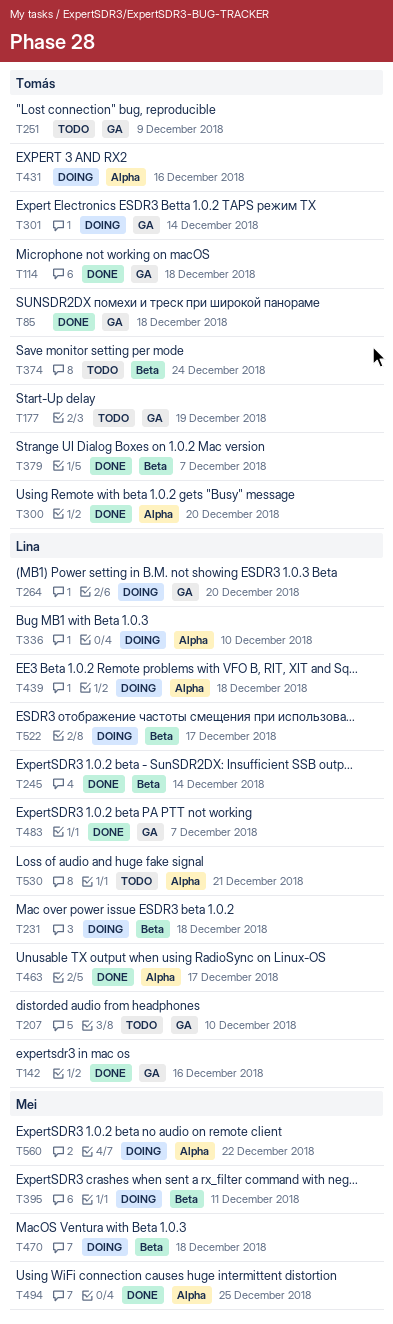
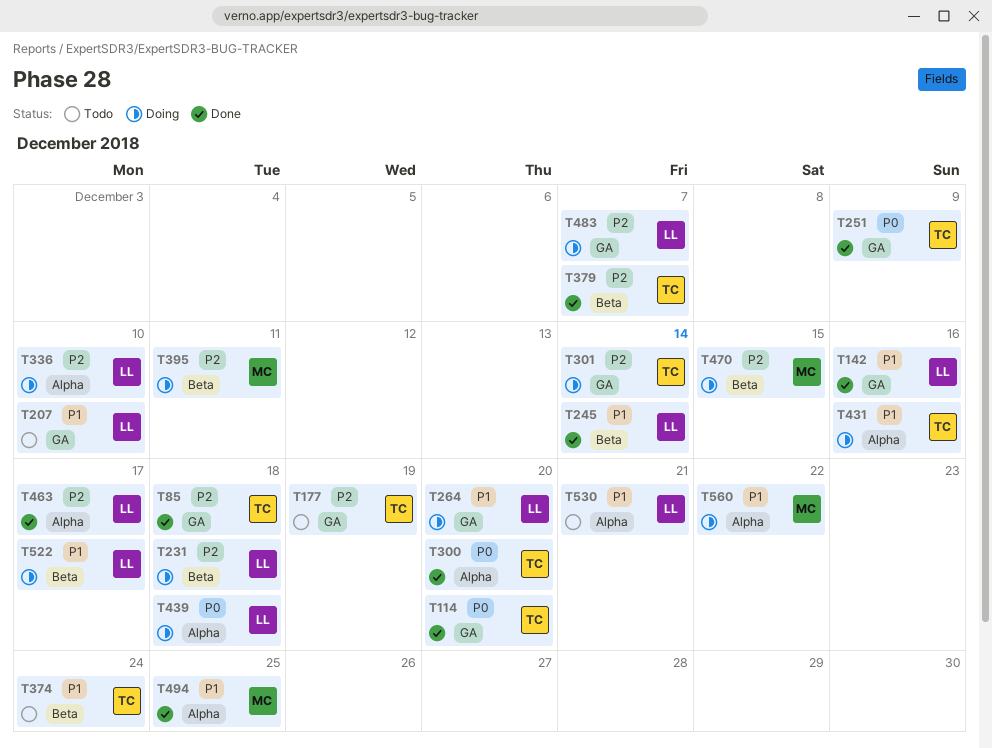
T114, due: Dec 18 -> Dec 20
T251, status: Todo -> Done
T470, due: Dec 18 -> Dec 15
T483, status: Done -> Doing

